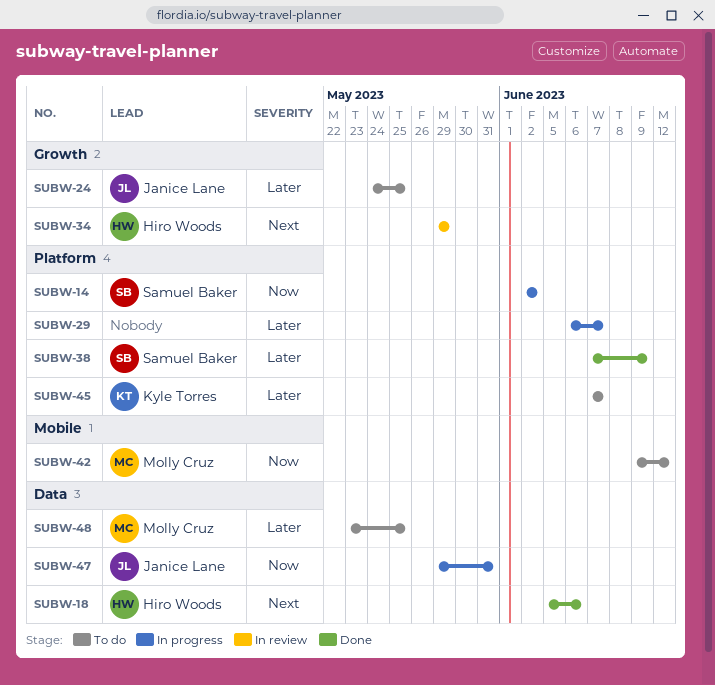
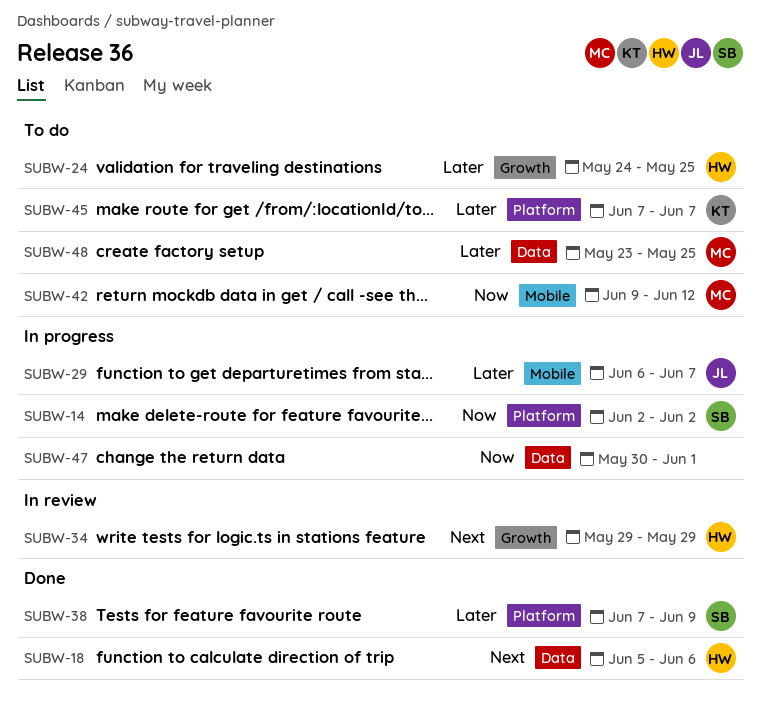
SUBW-24, owner: Janice Lane -> Hiro Woods
SUBW-29, owner: none -> Janice Lane
SUBW-29, label: Platform -> Mobile
SUBW-47, owner: Janice Lane -> none
SUBW-47, start: May 29 -> May 30
SUBW-47, due: May 31 -> Jun 1

